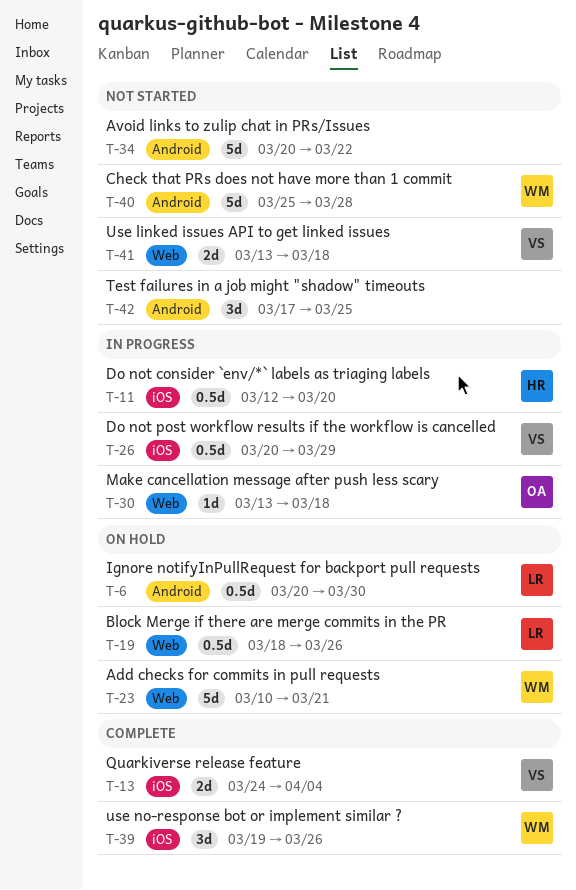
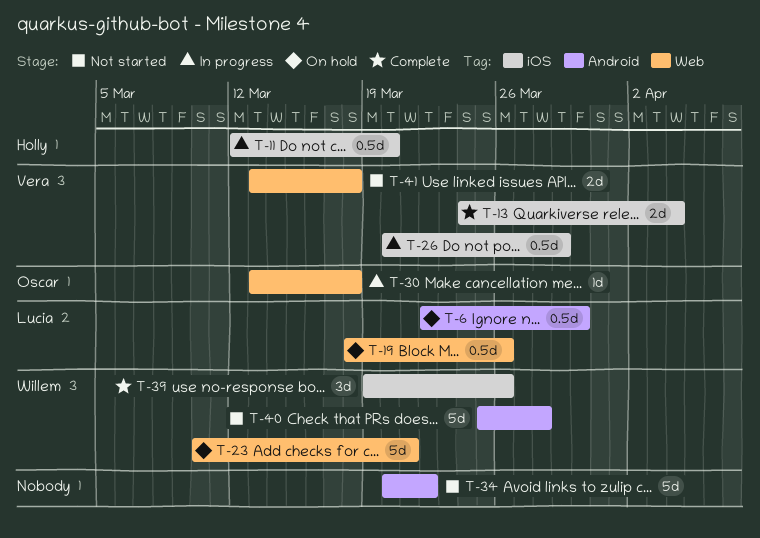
T-6, start: Mar 20 -> Mar 22
T-42: present -> none

